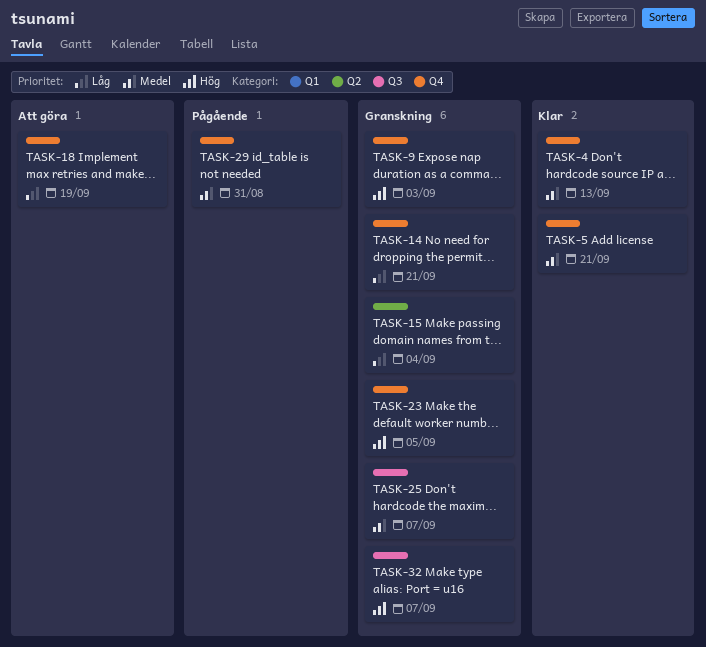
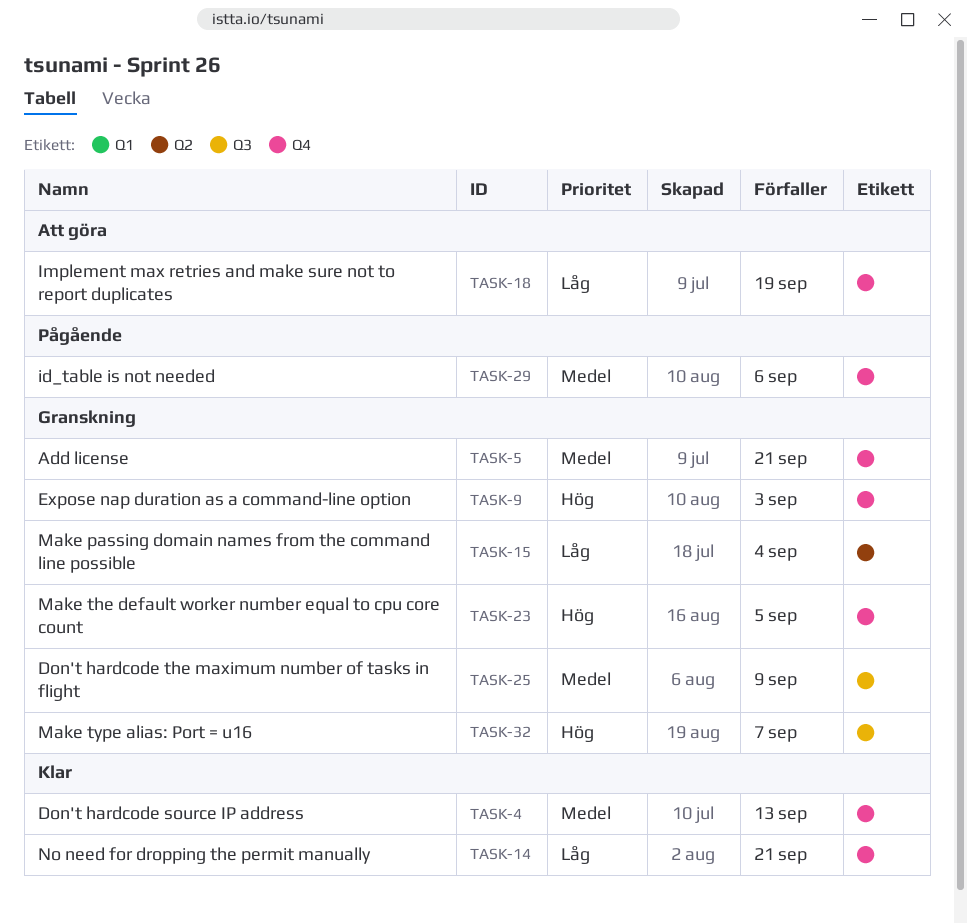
TASK-5, status: Klar -> Granskning
TASK-14, status: Granskning -> Klar
TASK-25, due: Sep 7 -> Sep 9
TASK-29, due: Aug 31 -> Sep 6

